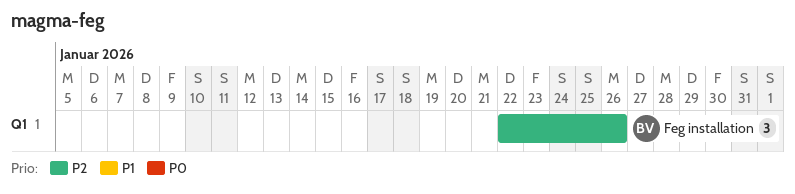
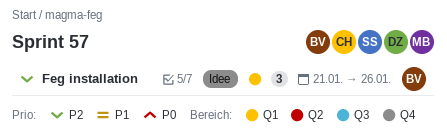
Feg installation, start: Jan 22 -> Jan 21

